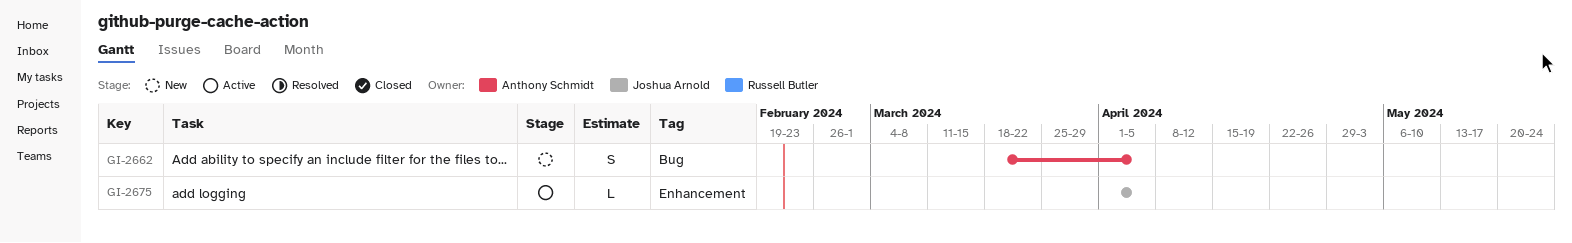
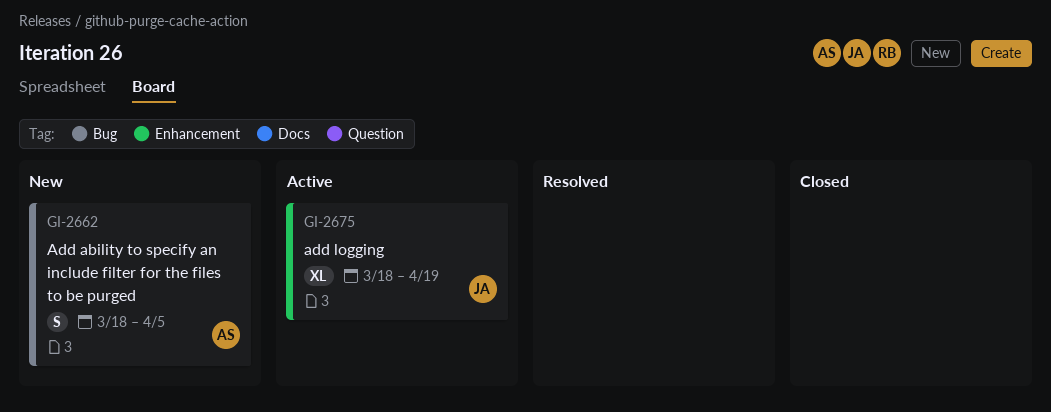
GI-2675, estimate: L -> XL
GI-2675, start: Apr 1 -> Mar 18
GI-2675, due: Apr 5 -> Apr 19

